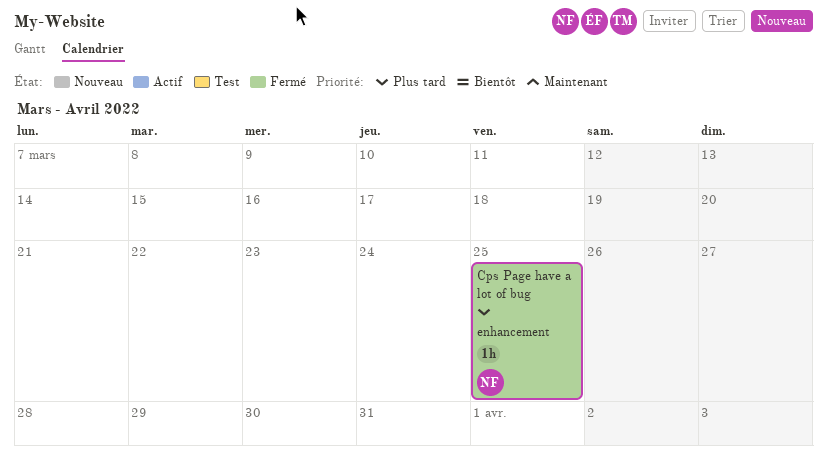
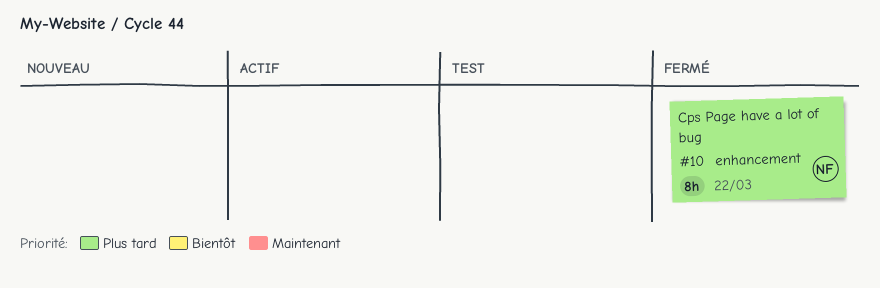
Cps Page have a lot of bug, estimate: 1h -> 8h
Cps Page have a lot of bug, due: Mar 25 -> Mar 22

